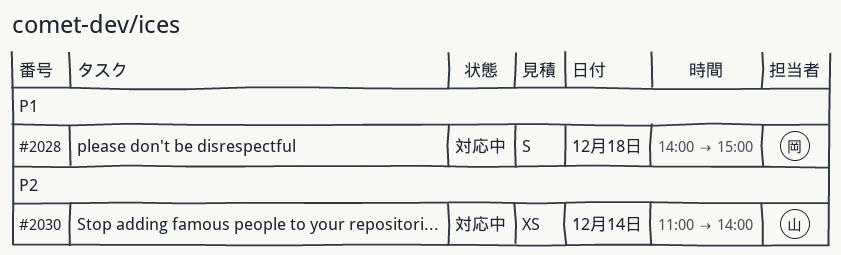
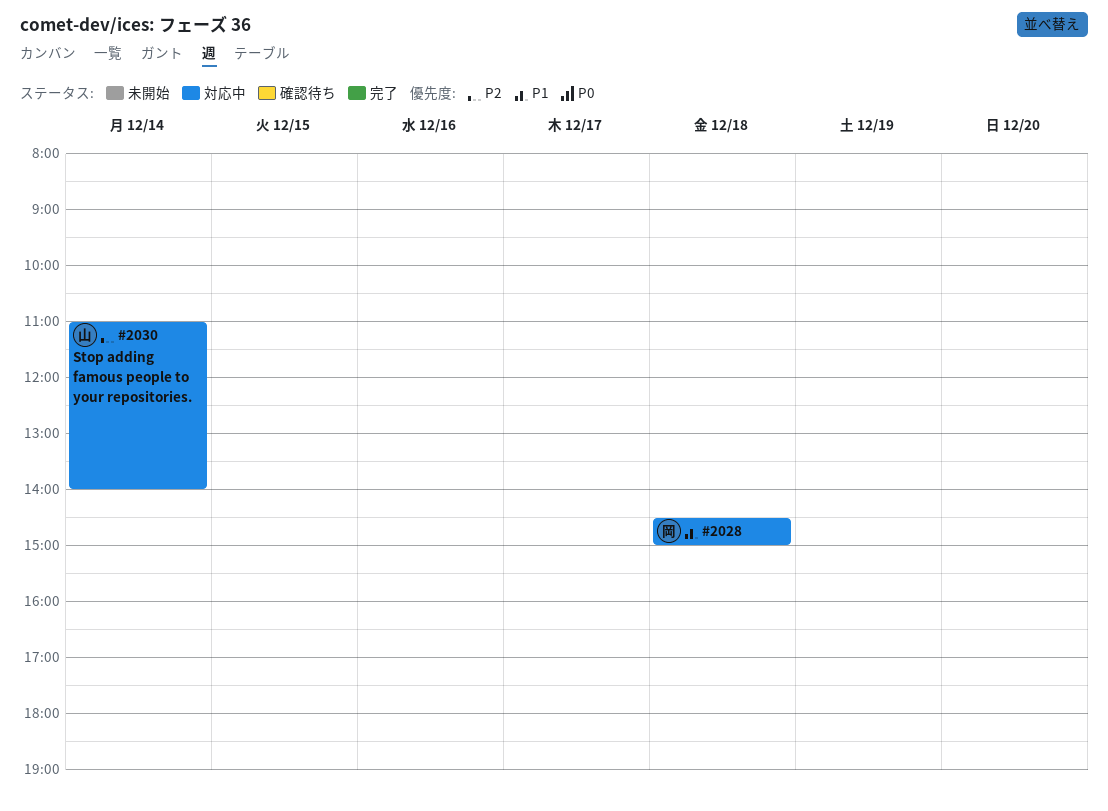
#2028, begins: 14:00 -> 14:30

